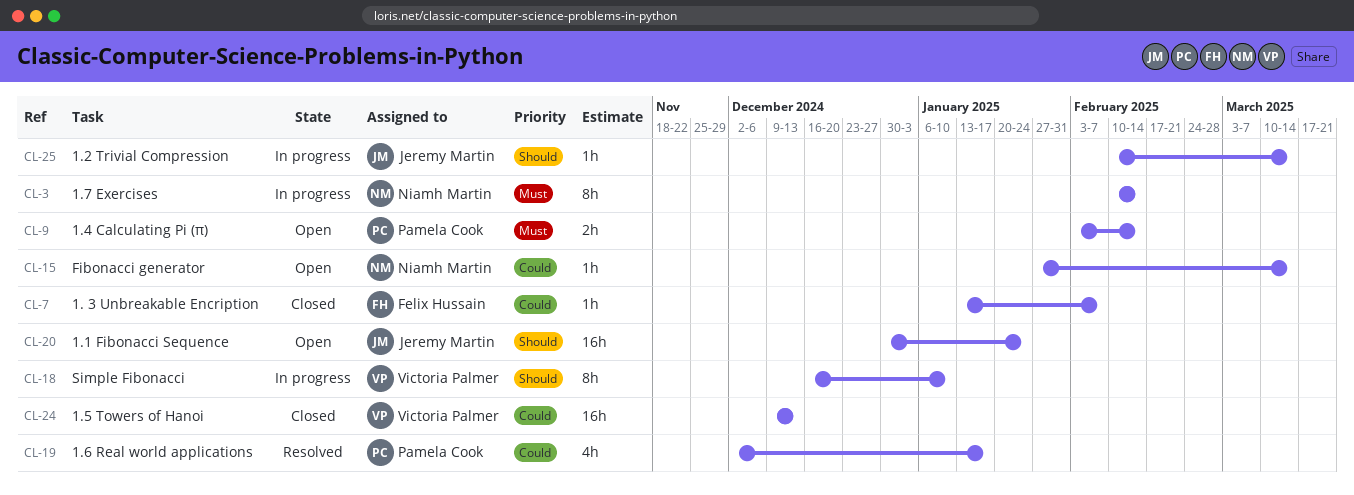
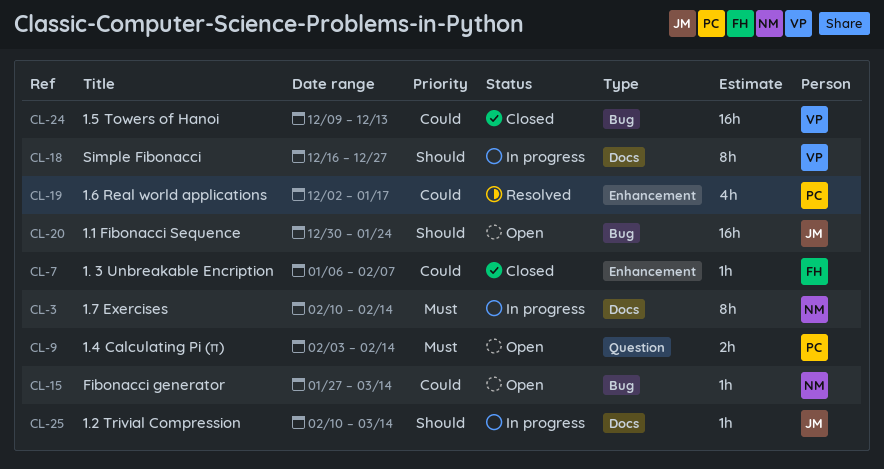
CL-7, start: Jan 13 -> Jan 6
CL-18, due: Jan 10 -> Dec 27

